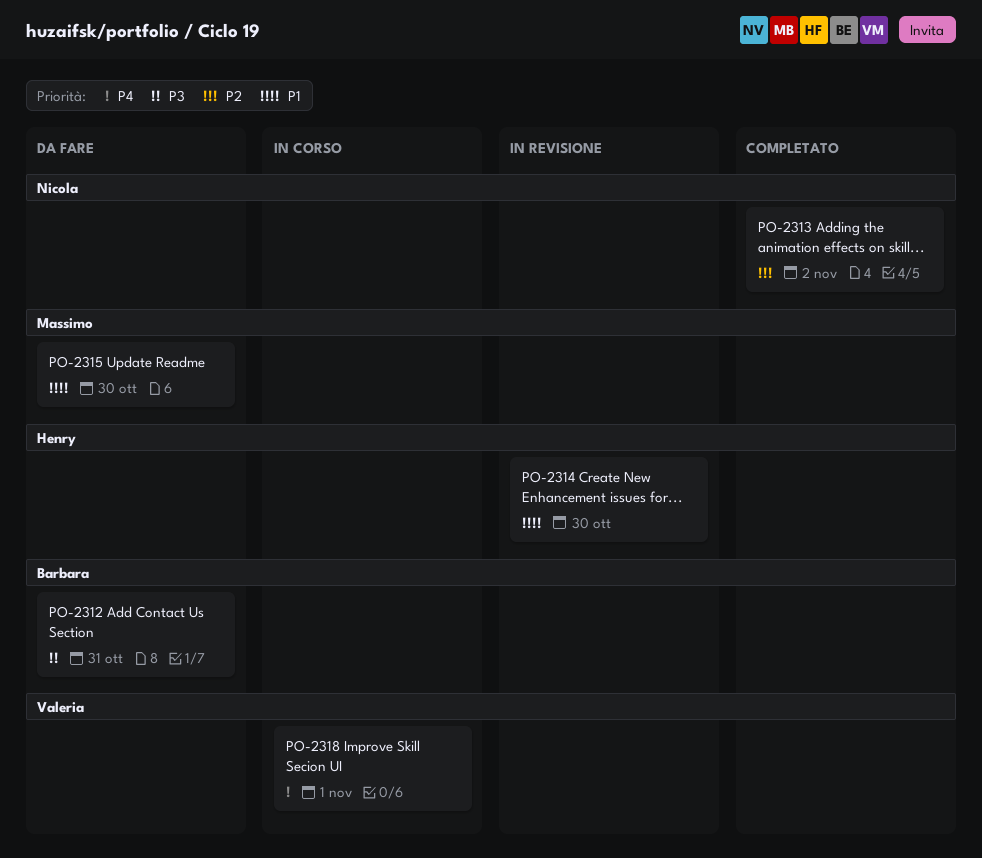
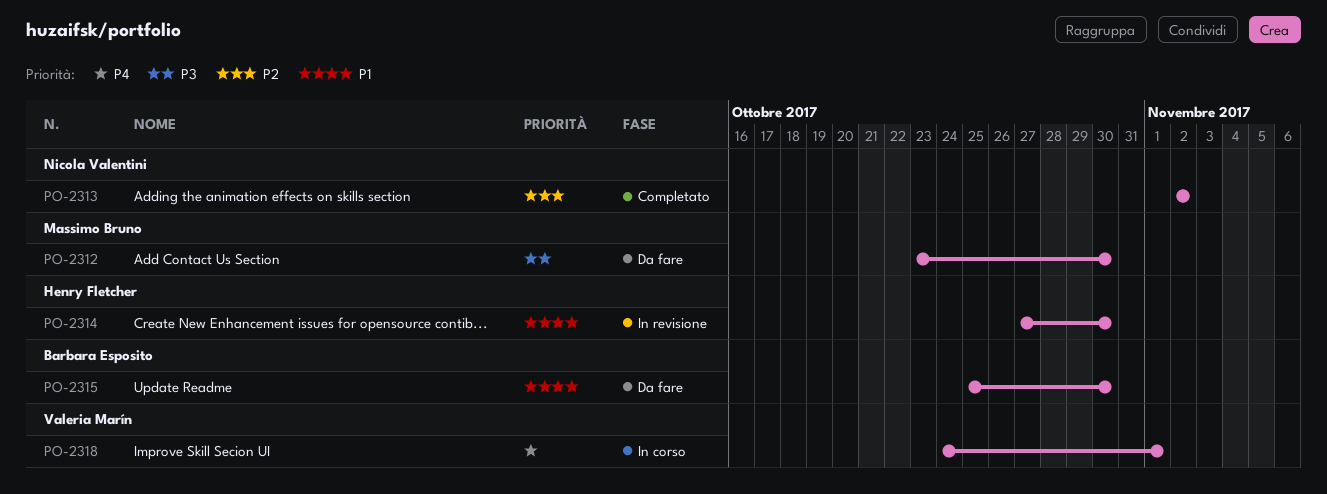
PO-2312, owner: Barbara Esposito -> Massimo Bruno
PO-2312, due: Oct 31 -> Oct 30
PO-2315, owner: Massimo Bruno -> Barbara Esposito

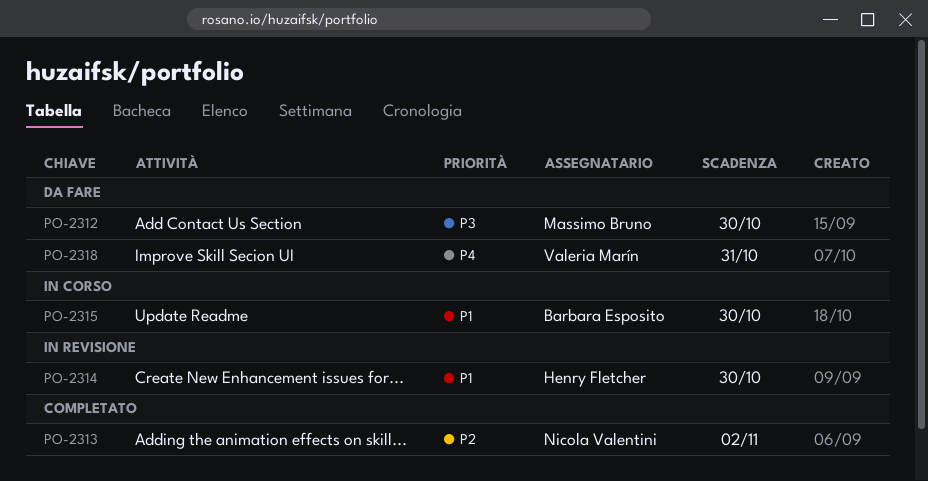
PO-2315, status: Da fare -> In corso
PO-2318, status: In corso -> Da fare
PO-2318, due: Nov 1 -> Oct 31

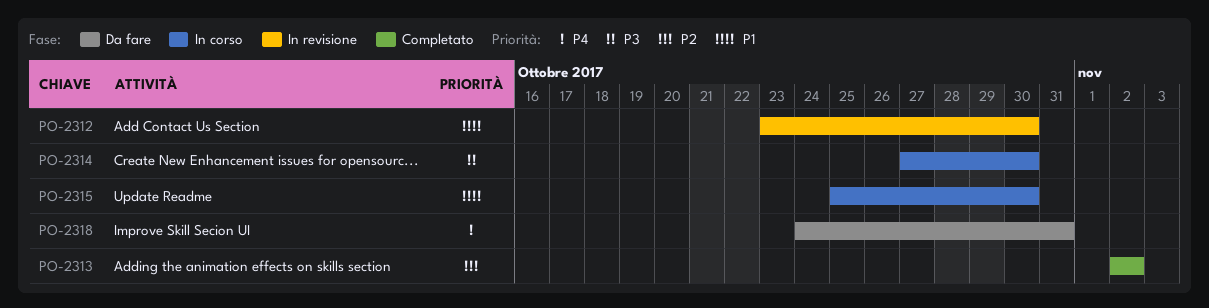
PO-2312, status: Da fare -> In revisione
PO-2312, priority: P3 -> P1
PO-2314, status: In revisione -> In corso
PO-2314, priority: P1 -> P3

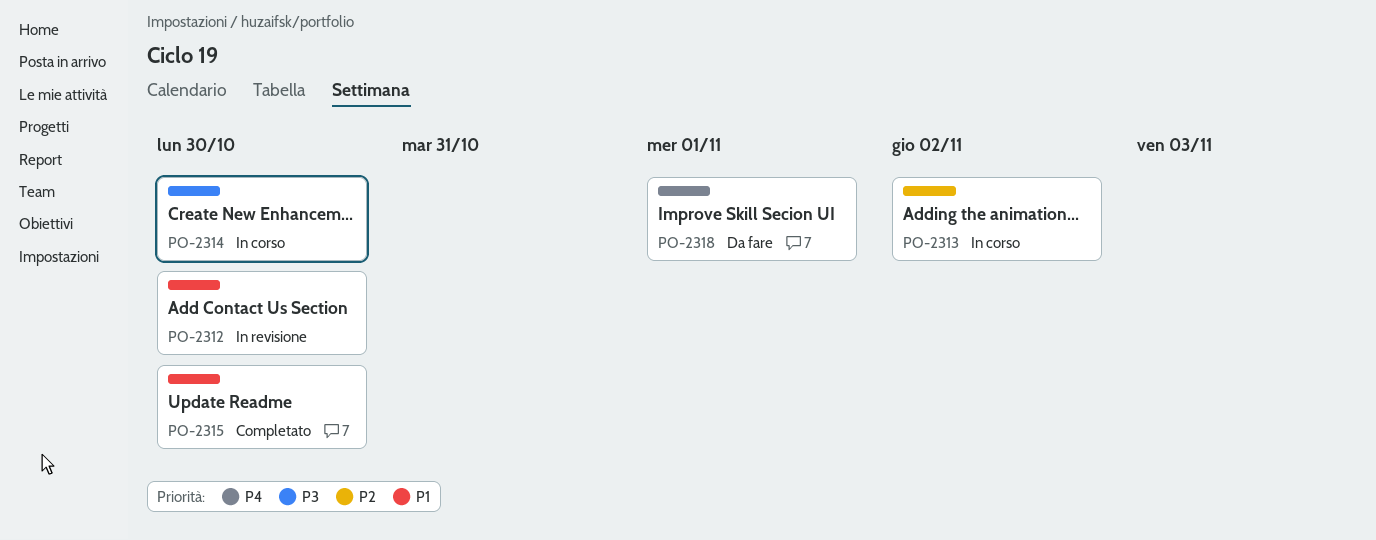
PO-2313, status: Completato -> In corso
PO-2315, status: In corso -> Completato
PO-2318, due: Oct 31 -> Nov 1

